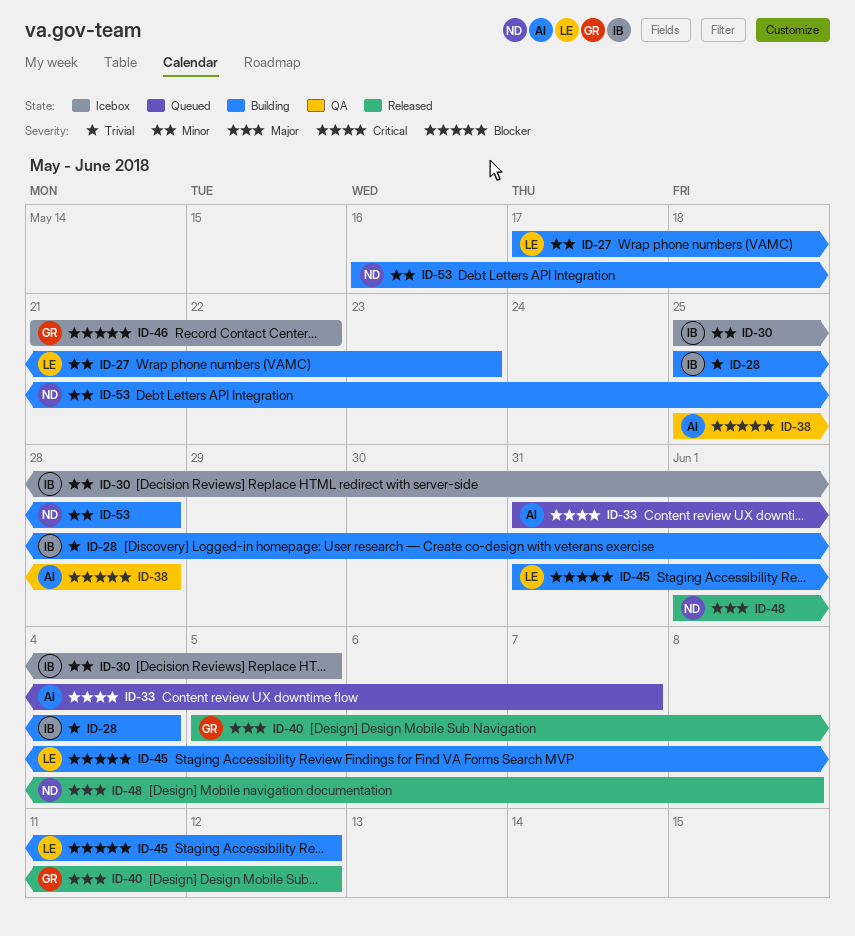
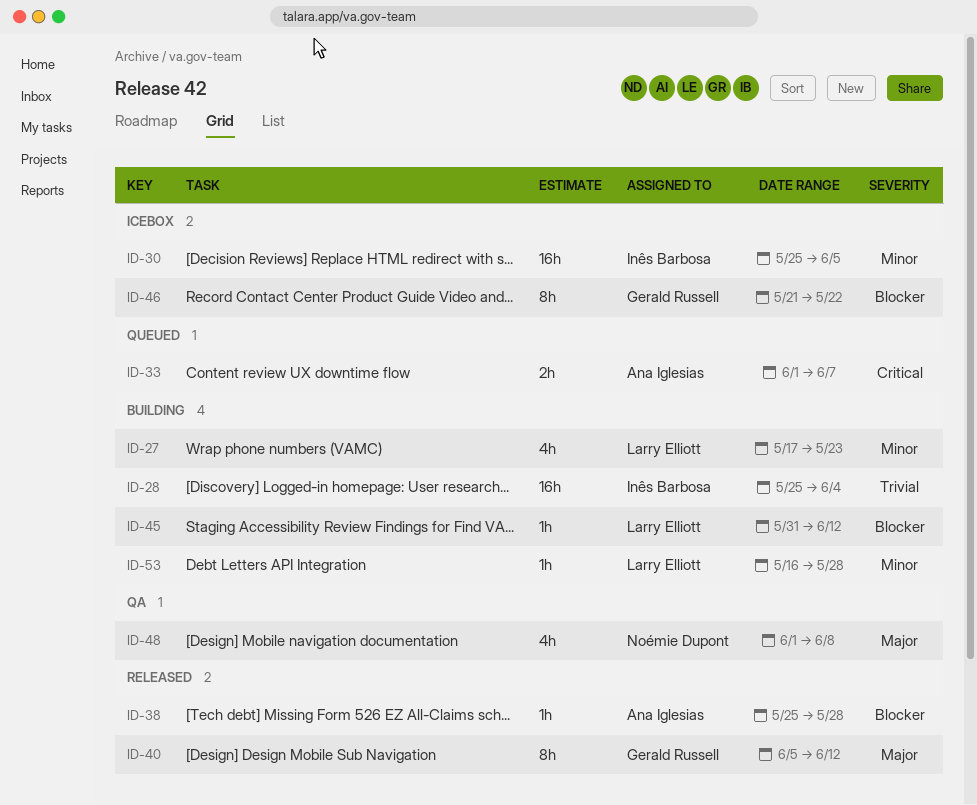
ID-33, start: May 31 -> Jun 1
ID-38, status: QA -> Released
ID-48, status: Released -> QA
ID-53, owner: Noémie Dupont -> Larry Elliott

